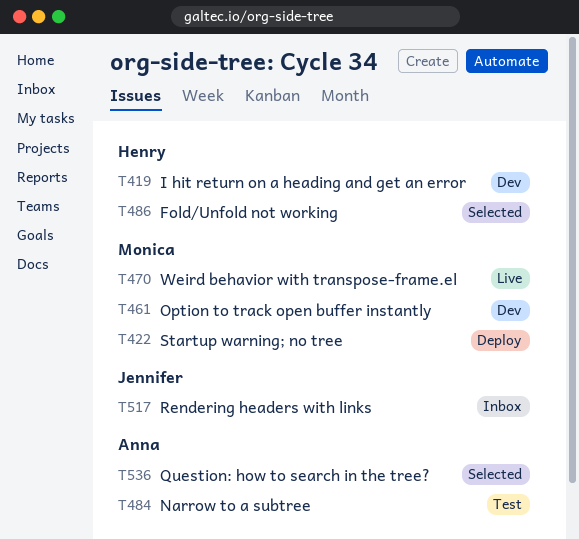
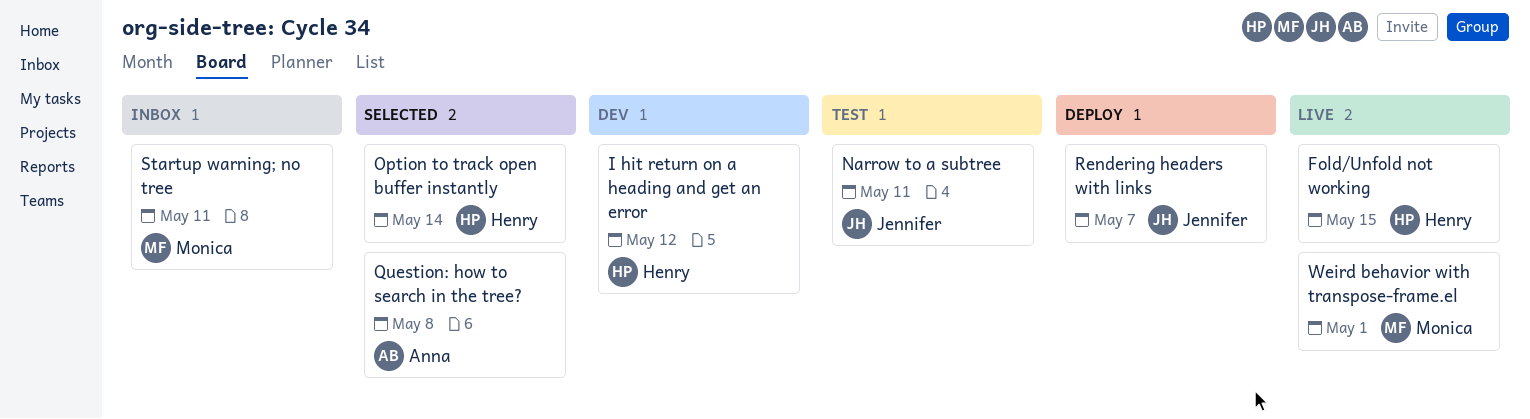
Fold/Unfold not working, status: Selected -> Live
Narrow to a subtree, owner: Anna -> Jennifer
Option to track open buffer instantly, status: Dev -> Selected
Option to track open buffer instantly, owner: Monica -> Henry
Rendering headers with links, status: Inbox -> Deploy
Startup warning; no tree, status: Deploy -> Inbox

